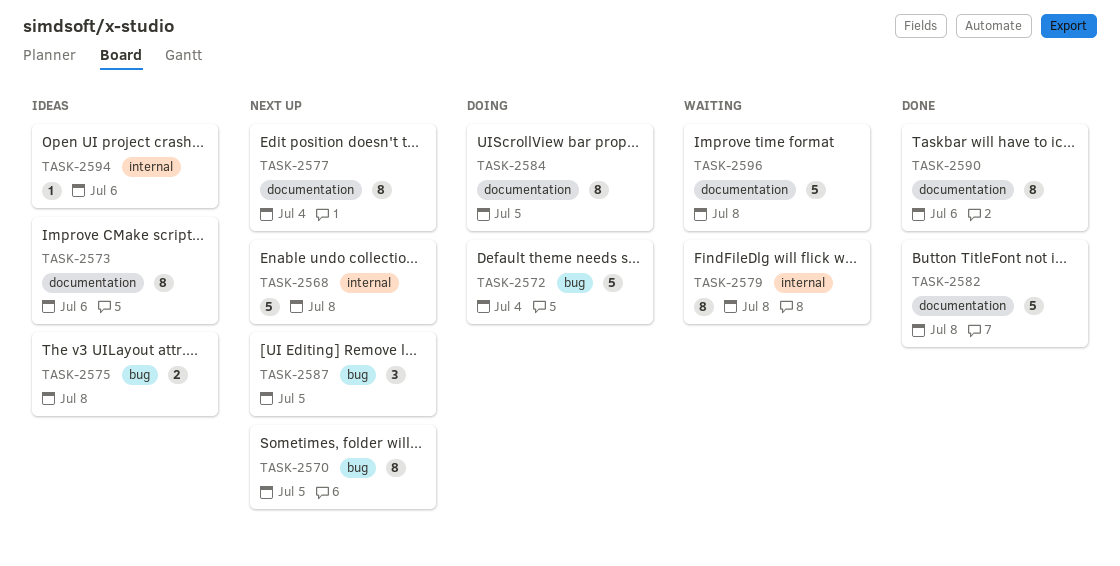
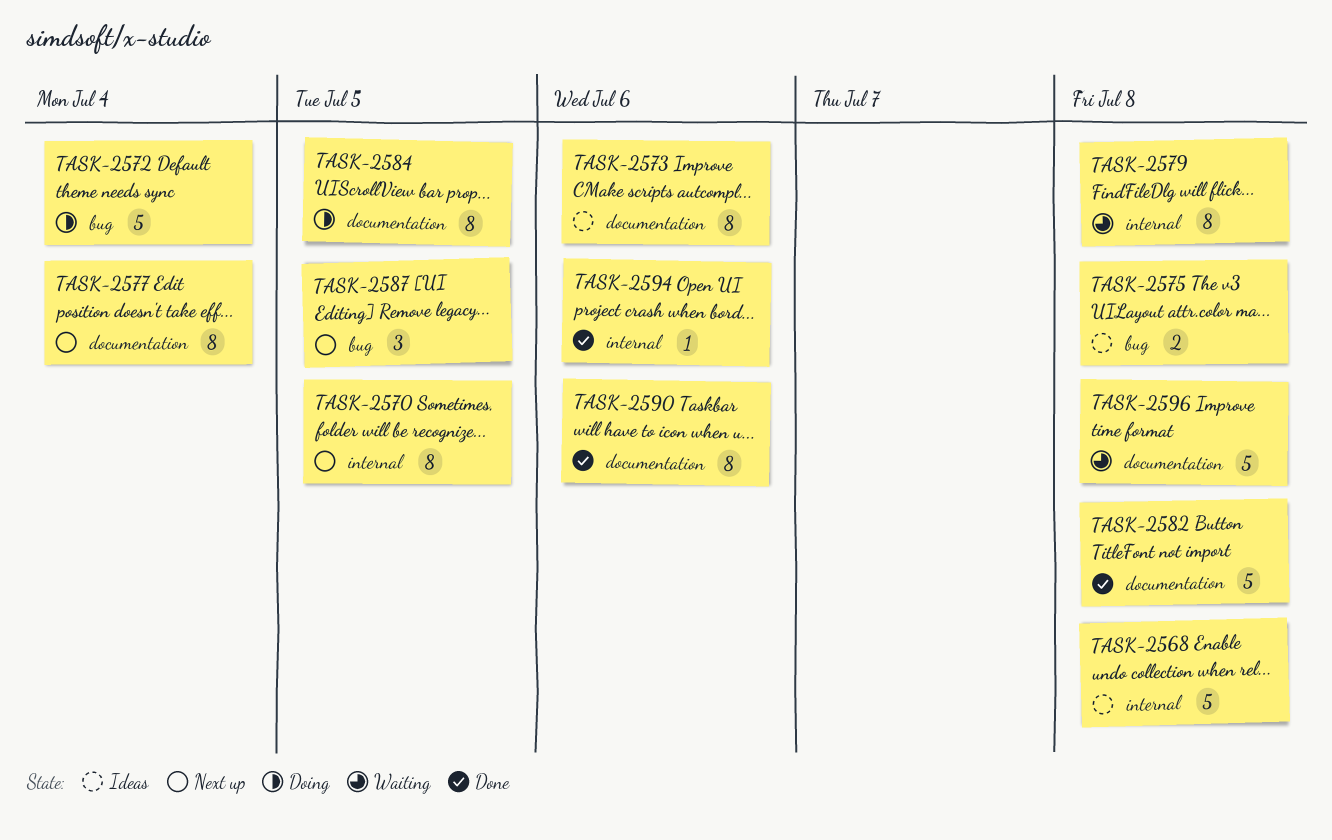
TASK-2568, status: Next up -> Ideas
TASK-2570, label: bug -> internal
TASK-2594, status: Ideas -> Done

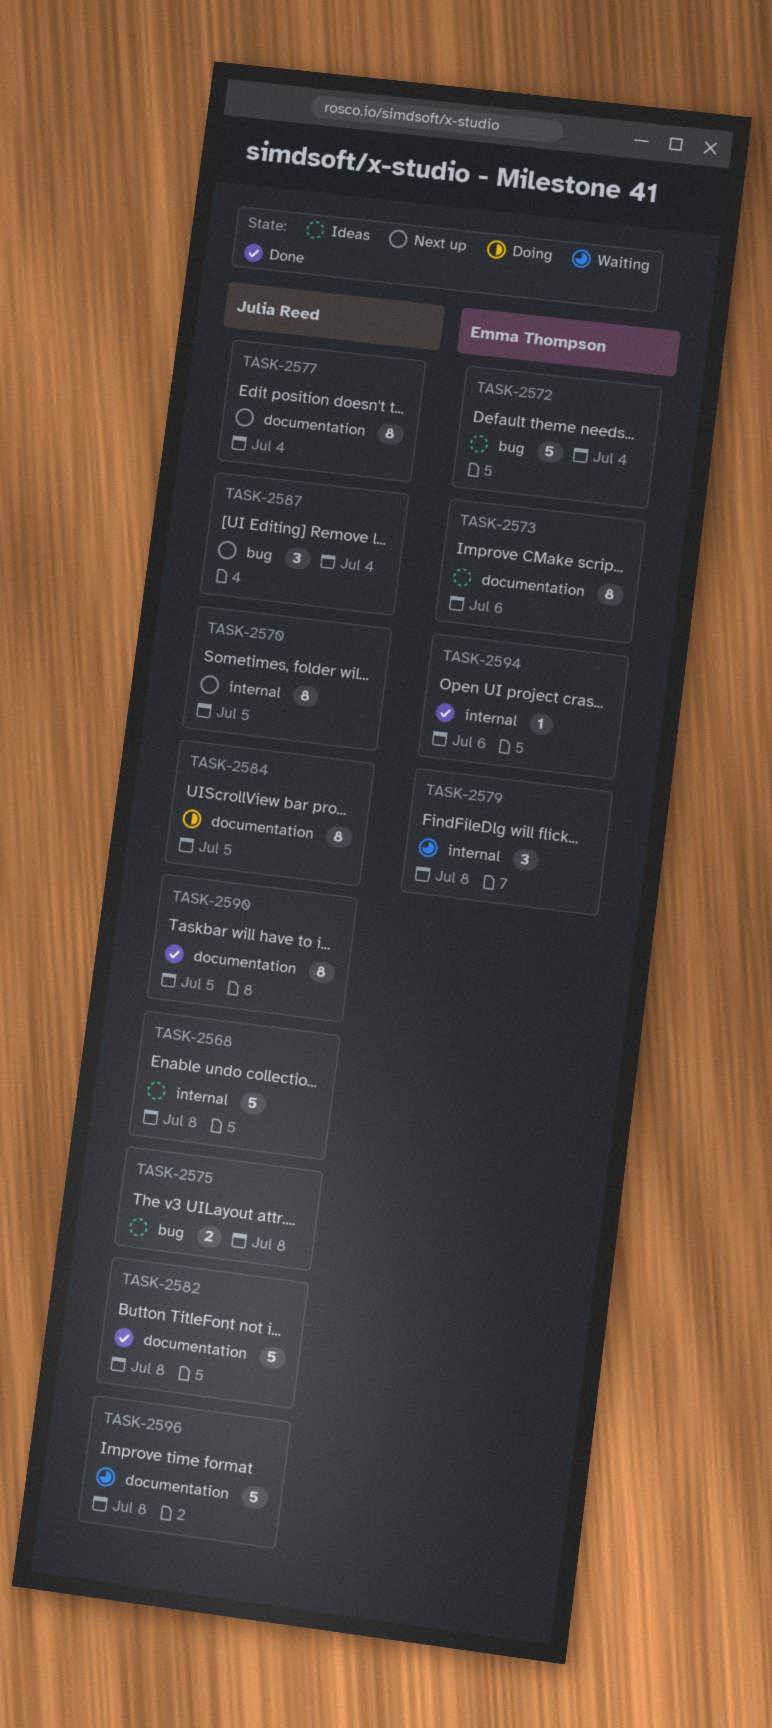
TASK-2572, status: Doing -> Ideas
TASK-2579, estimate: 8 -> 3
TASK-2587, due: Jul 5 -> Jul 4
TASK-2590, due: Jul 6 -> Jul 5

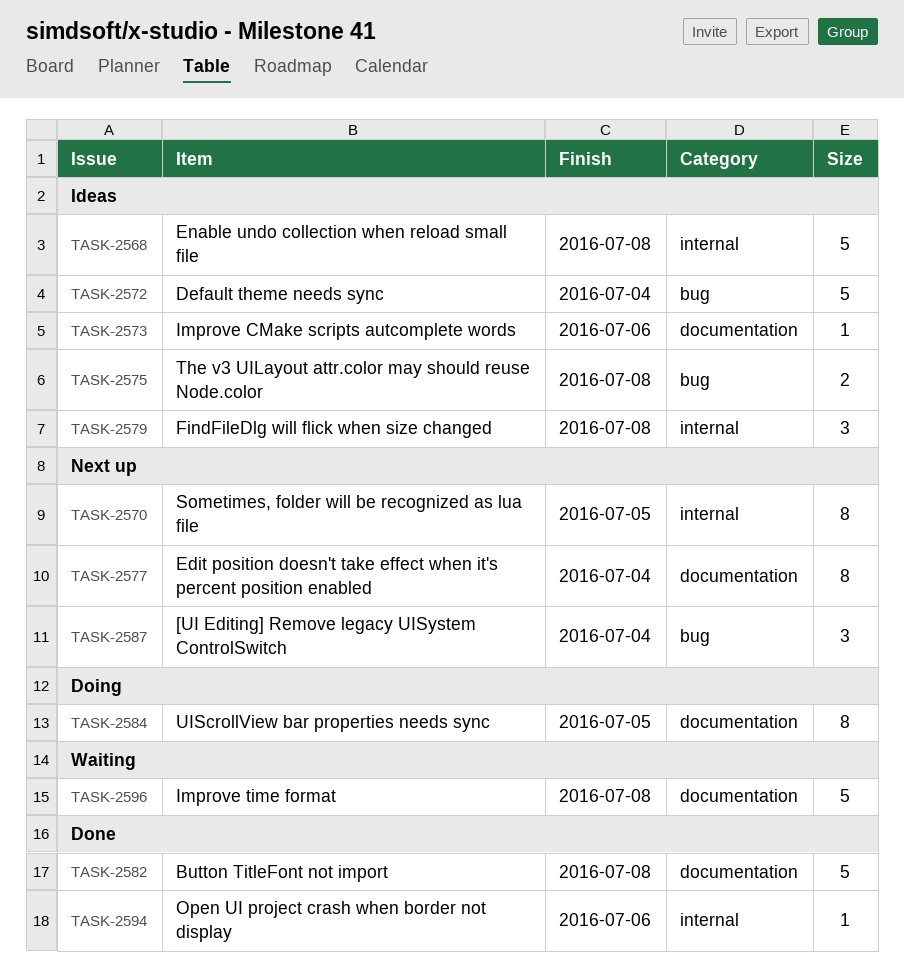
TASK-2573, estimate: 8 -> 1
TASK-2579, status: Waiting -> Ideas
TASK-2590: present -> none

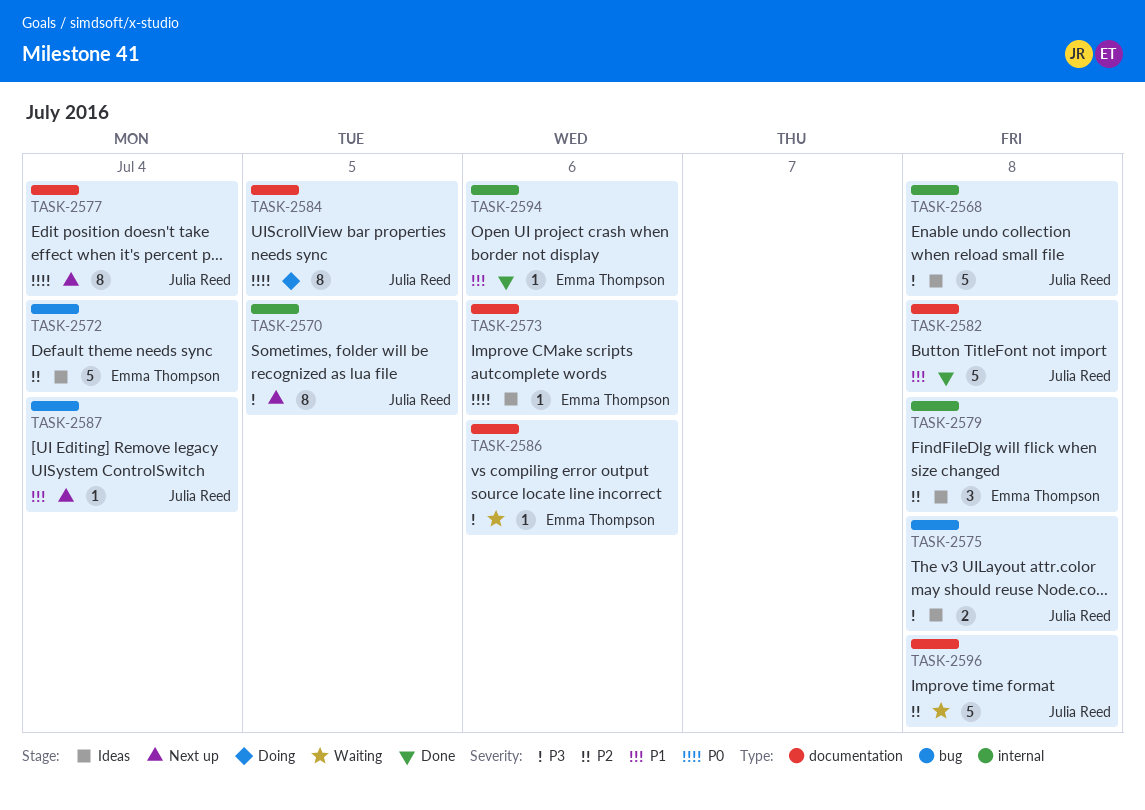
TASK-2586: none -> present
TASK-2587, estimate: 3 -> 1

